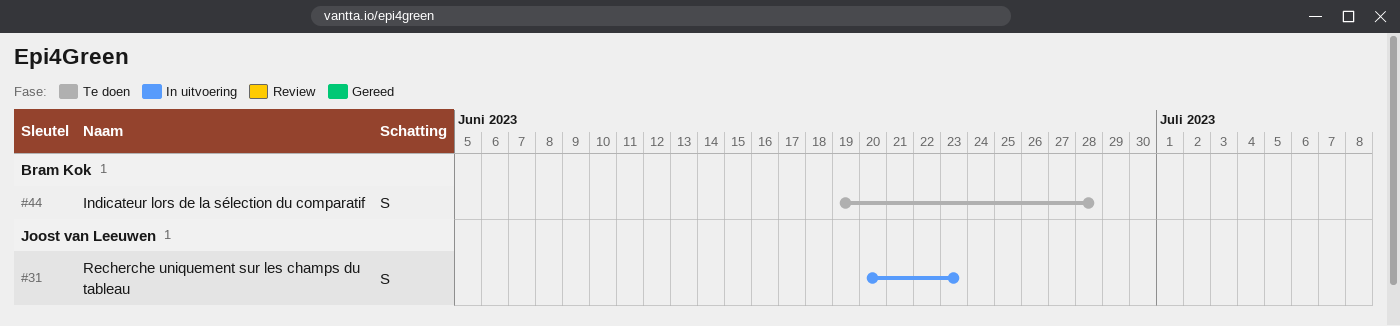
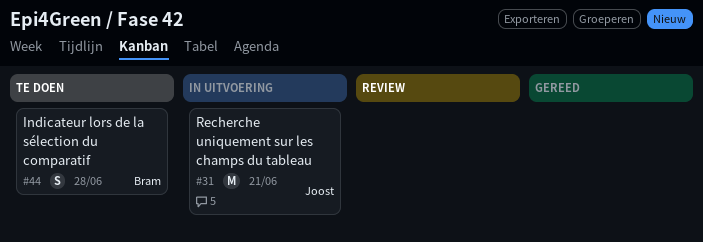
#31, estimate: S -> M
#31, due: Jun 23 -> Jun 21

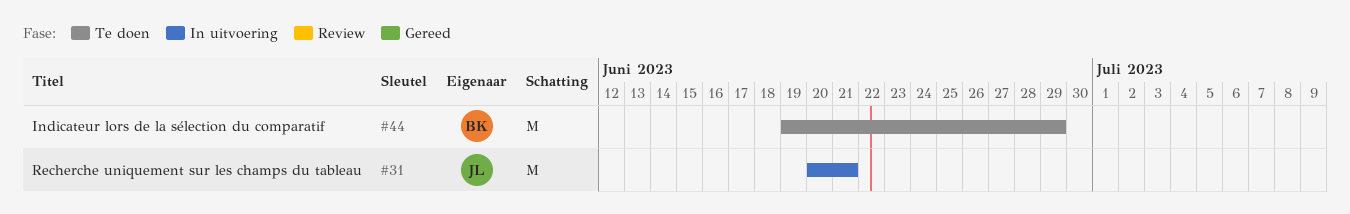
#44, estimate: S -> M
#44, due: Jun 28 -> Jun 29

